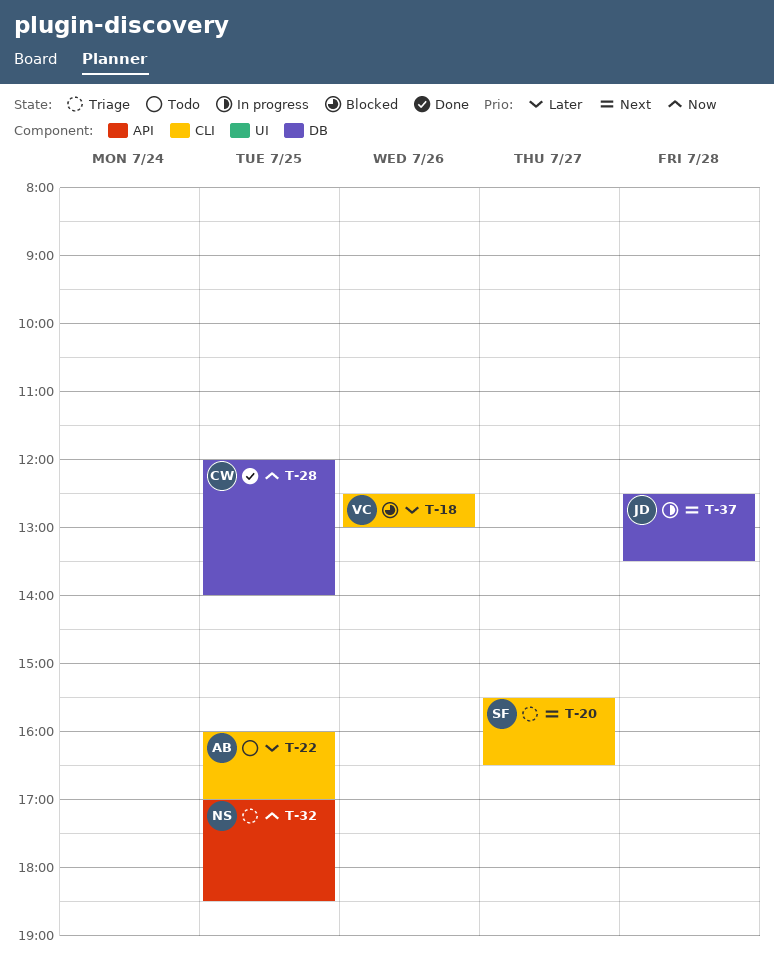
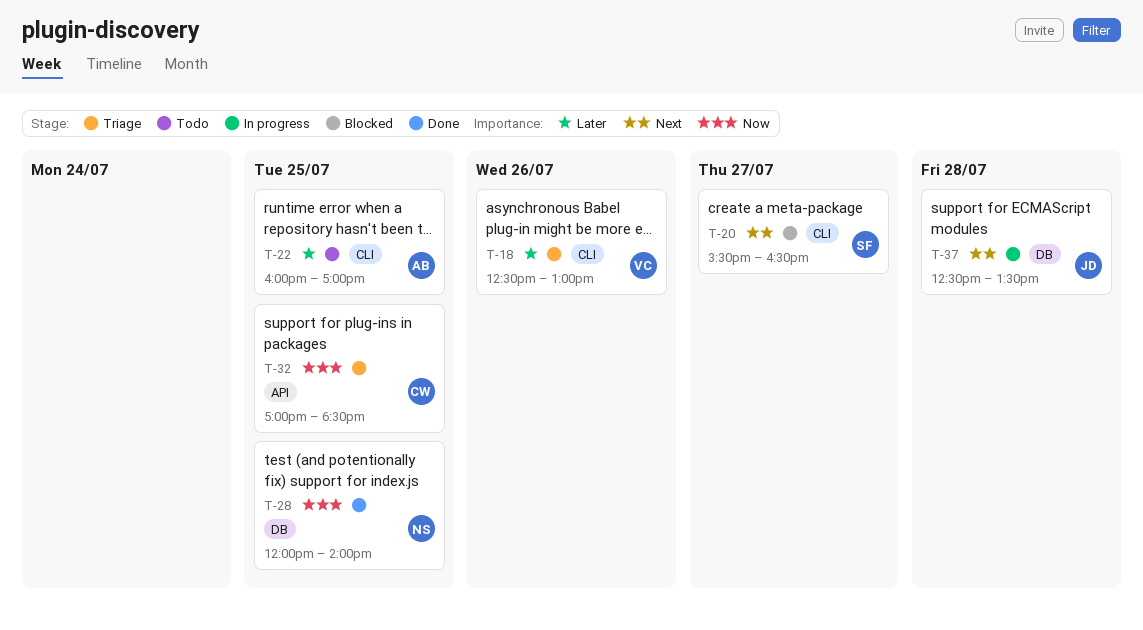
T-18, status: Blocked -> Triage
T-20, status: Triage -> Blocked
T-28, owner: CW -> NS
T-32, owner: NS -> CW

